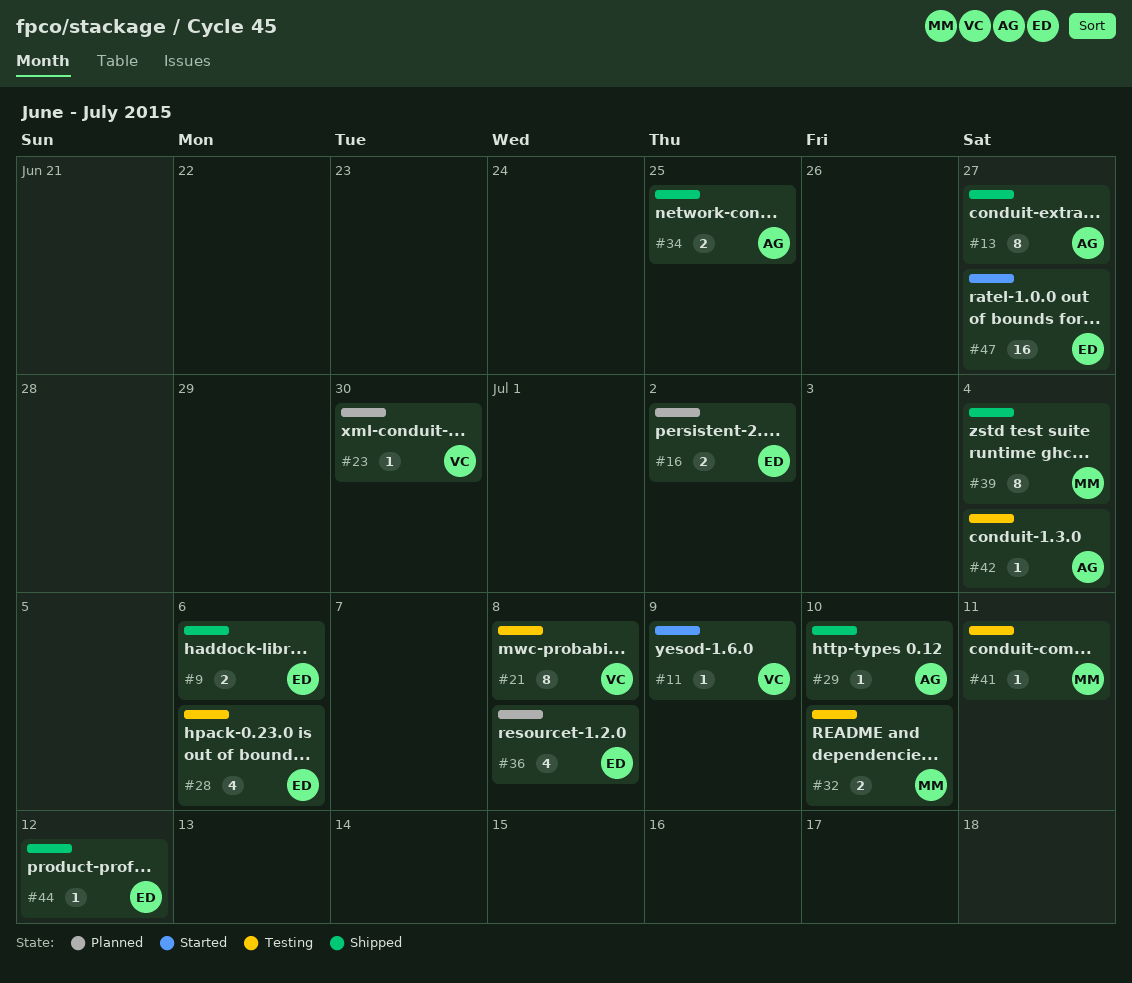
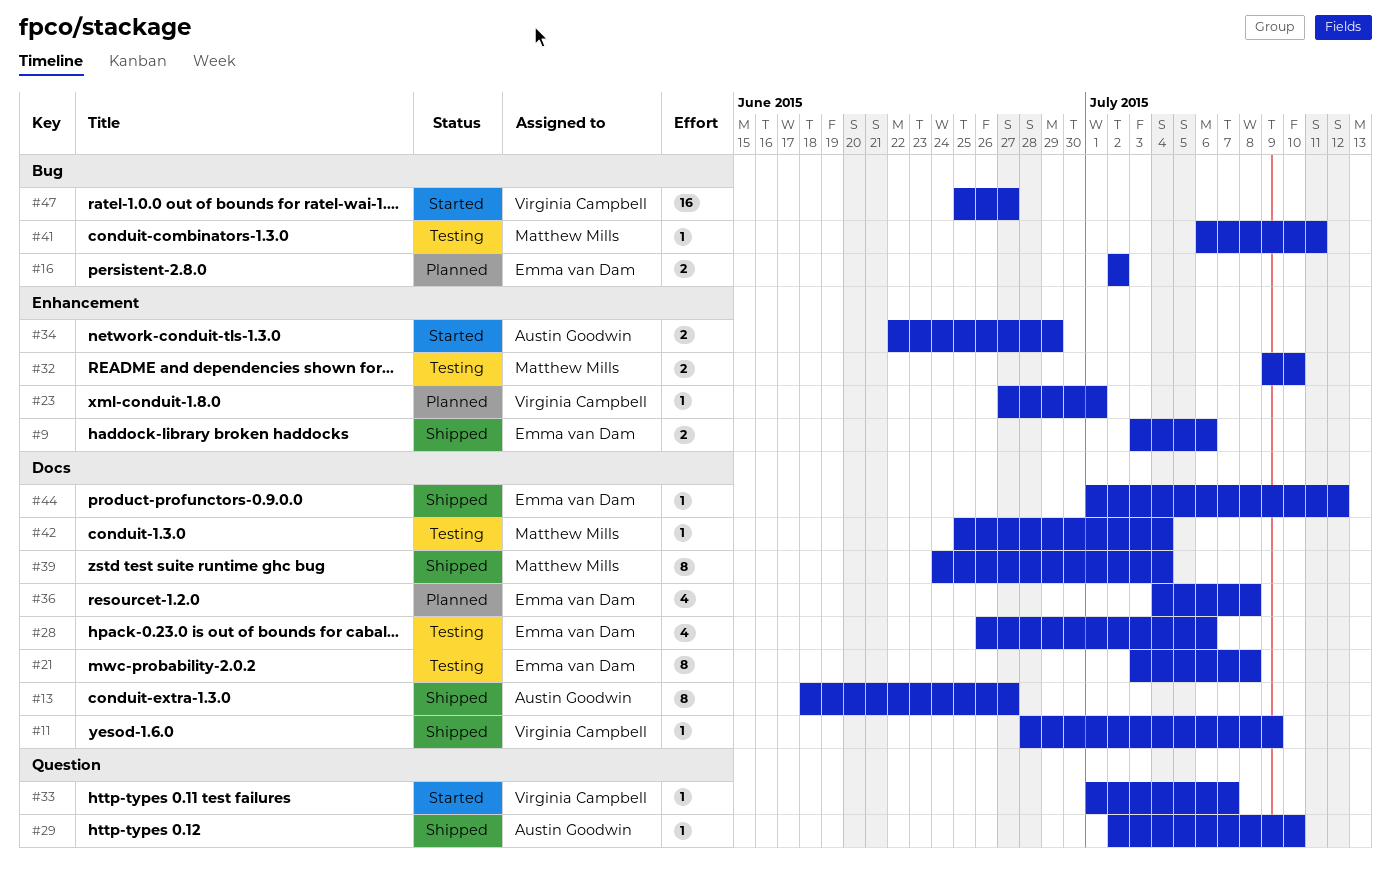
#11, status: Started -> Shipped
#21, owner: Virginia Campbell -> Emma van Dam
#23, due: Jun 30 -> Jul 1
#33: none -> present
#34, status: Shipped -> Started
#34, due: Jun 25 -> Jun 29
#42, owner: Austin Goodwin -> Matthew Mills
#47, owner: Emma van Dam -> Virginia Campbell

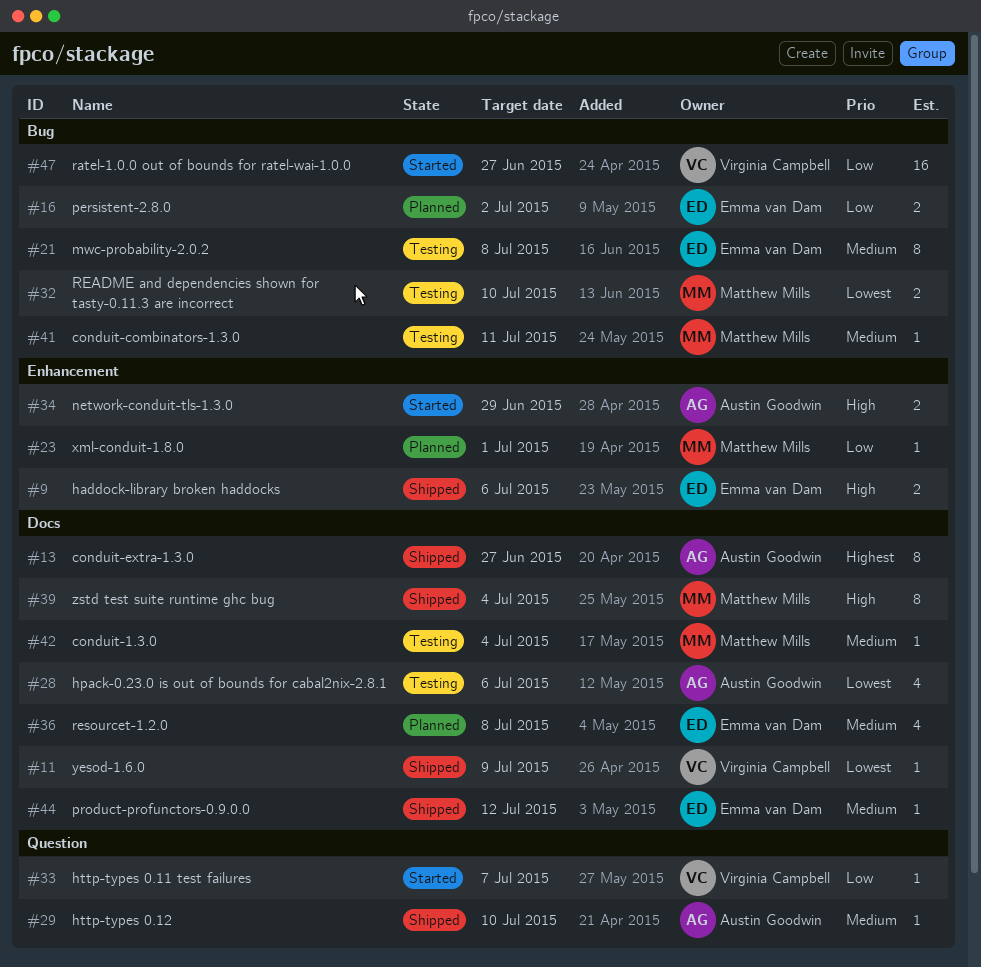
#21, label: Docs -> Bug
#23, owner: Virginia Campbell -> Matthew Mills
#28, owner: Emma van Dam -> Austin Goodwin
#32, label: Enhancement -> Bug

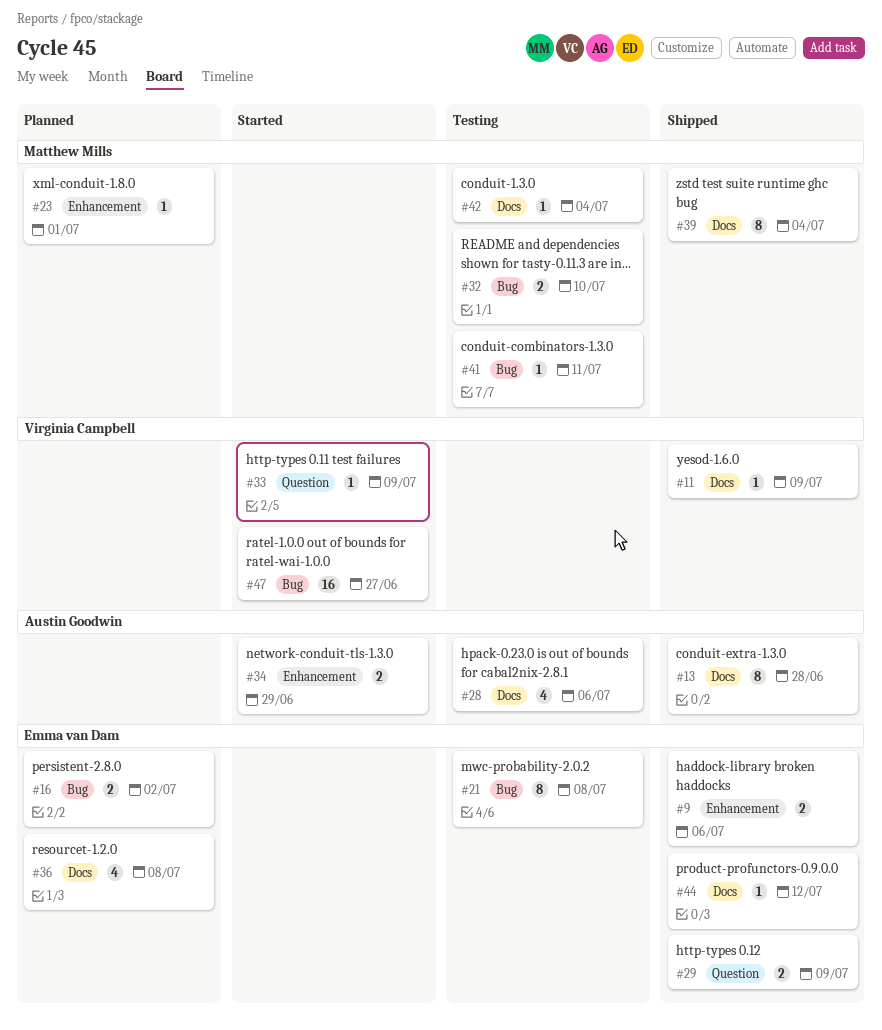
#13, due: Jun 27 -> Jun 28
#29, owner: Austin Goodwin -> Emma van Dam
#29, estimate: 1 -> 2
#29, due: Jul 10 -> Jul 9
#33, due: Jul 7 -> Jul 9

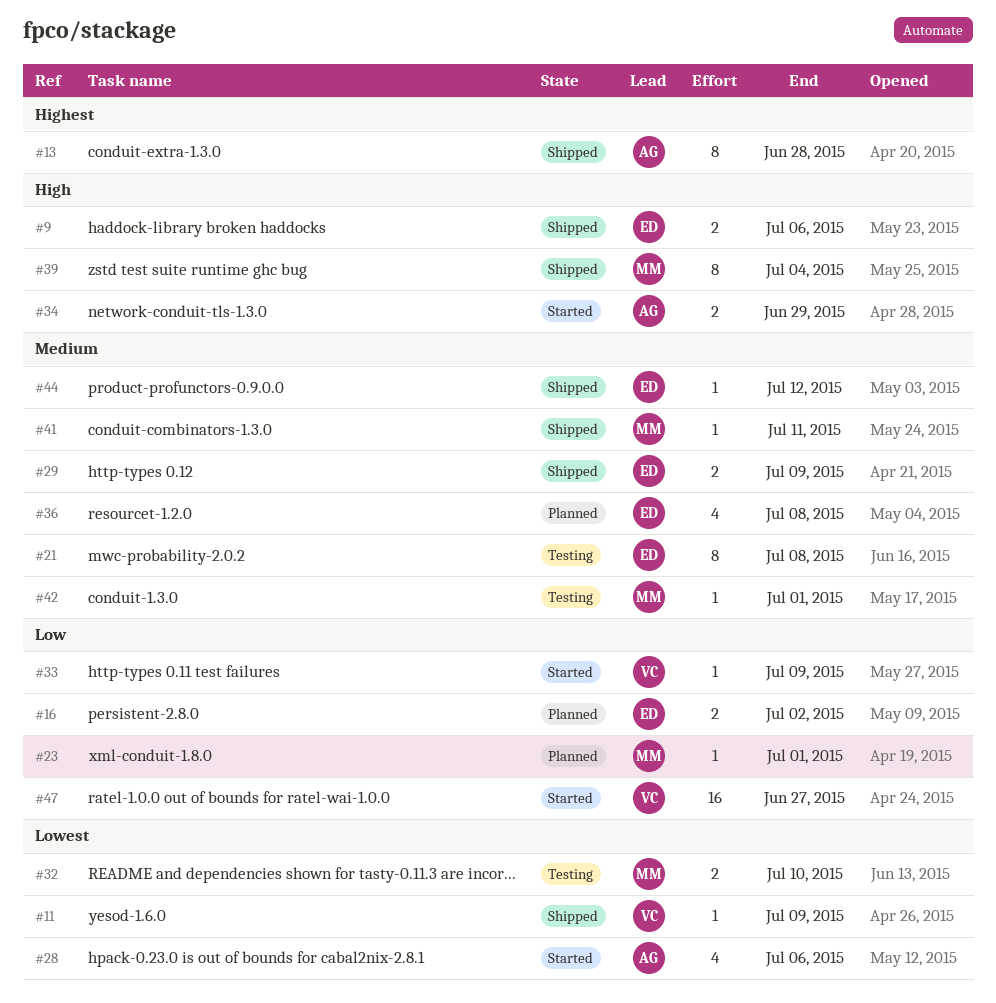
#28, status: Testing -> Started
#41, status: Testing -> Shipped
#42, due: Jul 4 -> Jul 1

